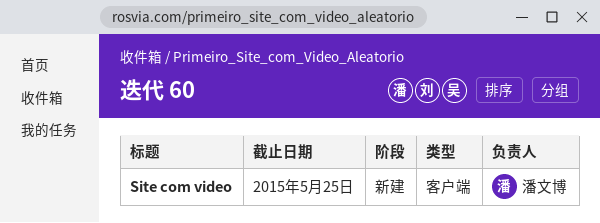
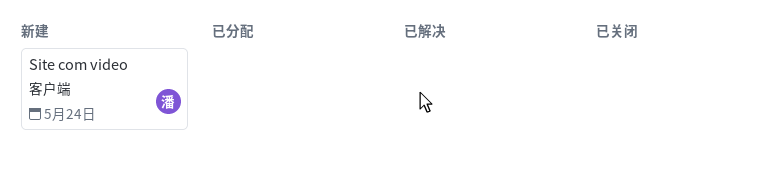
Site com video, due: May 25 -> May 24

